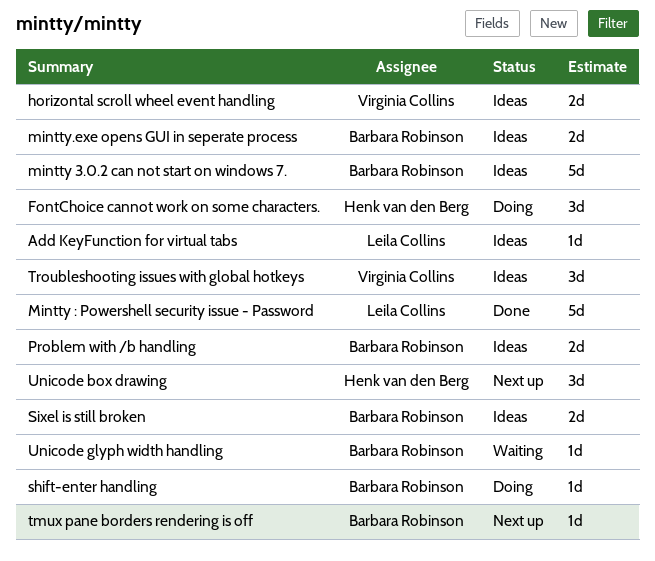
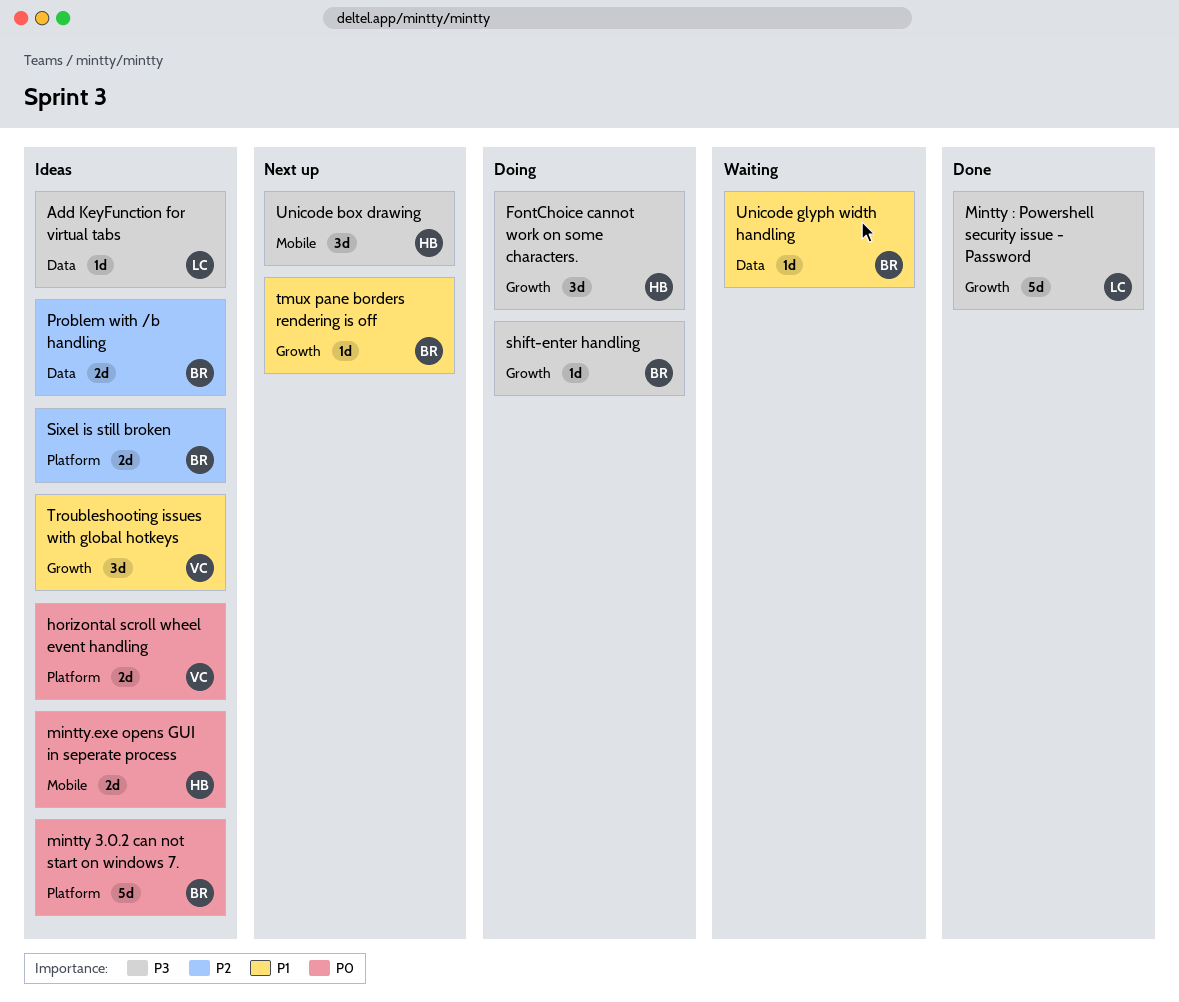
mintty.exe opens GUI in seperate process, owner: Barbara Robinson -> Henk van den Berg

